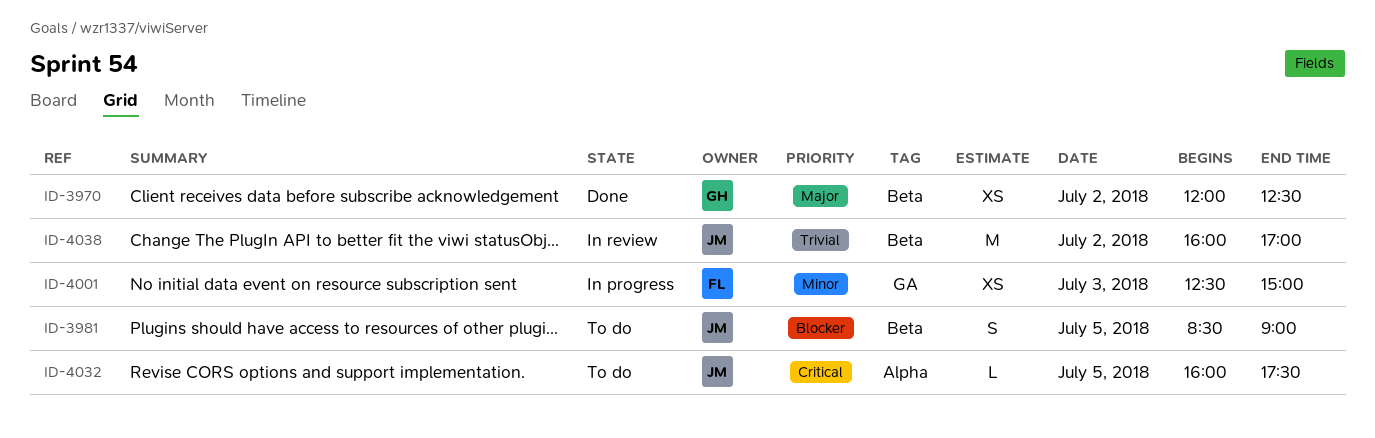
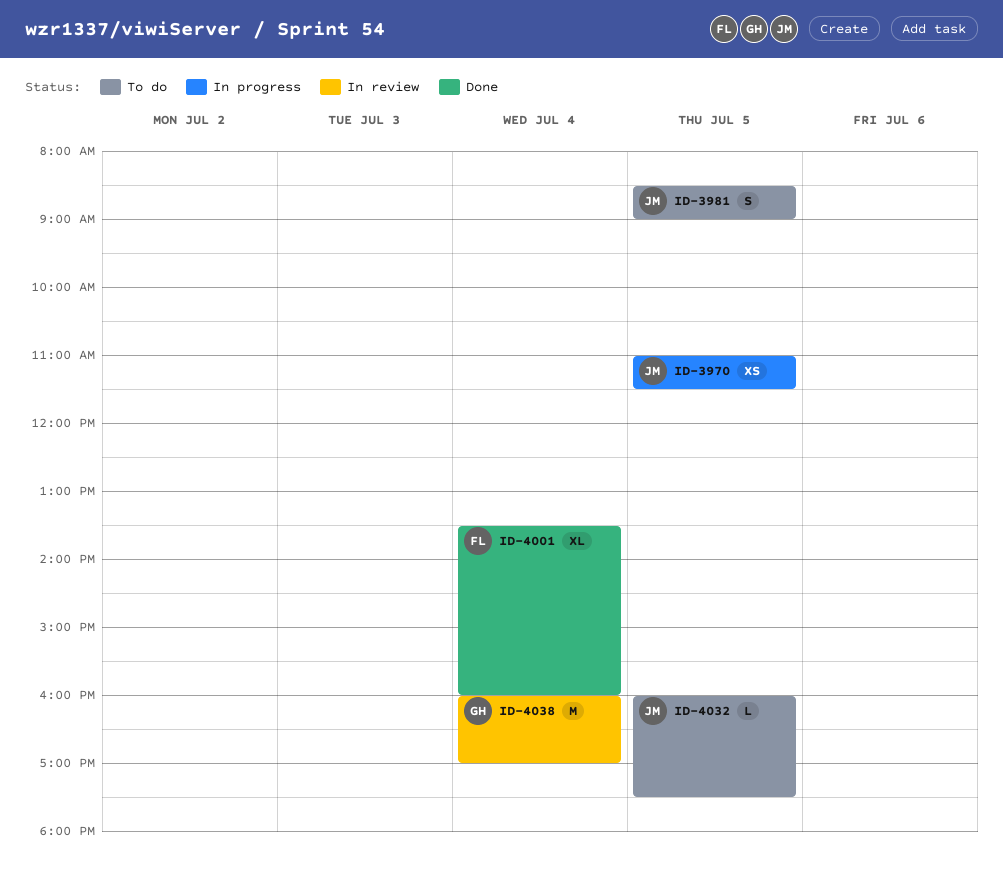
ID-3970, status: Done -> In progress
ID-3970, owner: GH -> JM
ID-3970, day: Jul 2 -> Jul 5
ID-3970, begins: 12:00 -> 11:00
ID-3970, ends: 12:30 -> 11:30
ID-4001, status: In progress -> Done
ID-4001, estimate: XS -> XL
ID-4001, day: Jul 3 -> Jul 4
ID-4001, begins: 12:30 -> 13:30
ID-4001, ends: 15:00 -> 16:00
ID-4038, owner: JM -> GH
ID-4038, day: Jul 2 -> Jul 4

